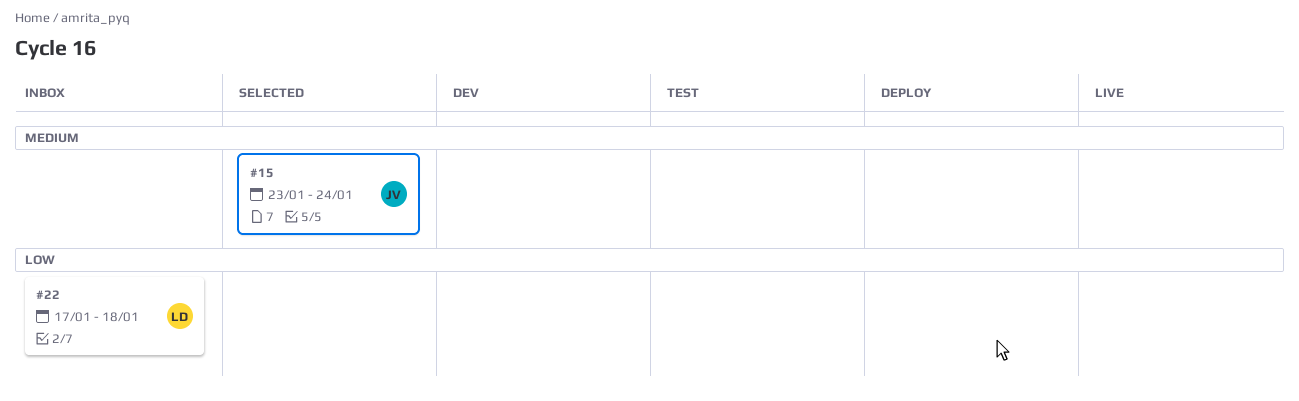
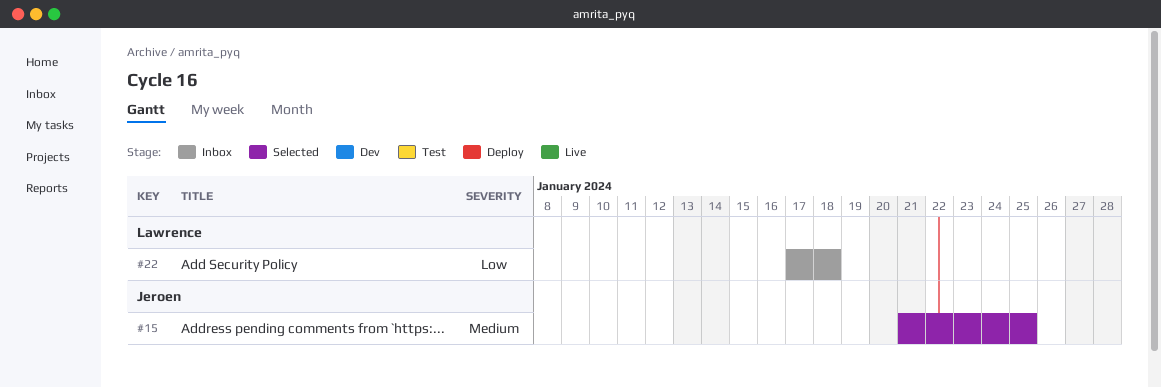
#15, start: Jan 23 -> Jan 21
#15, due: Jan 24 -> Jan 25

